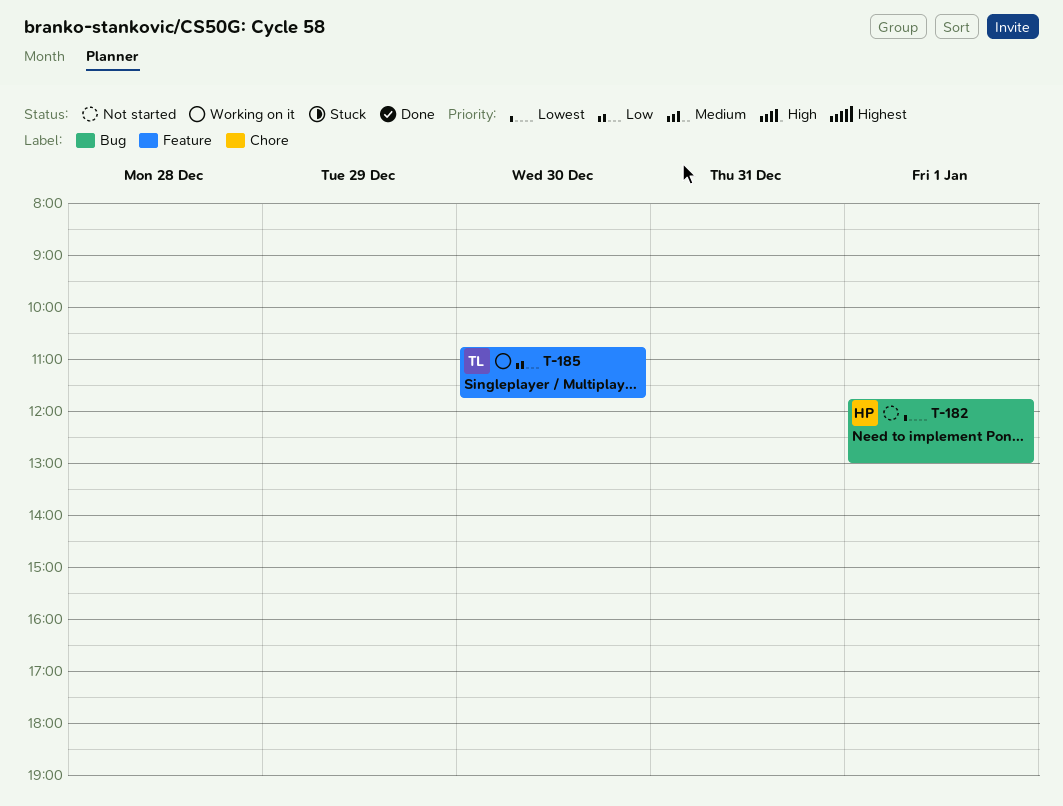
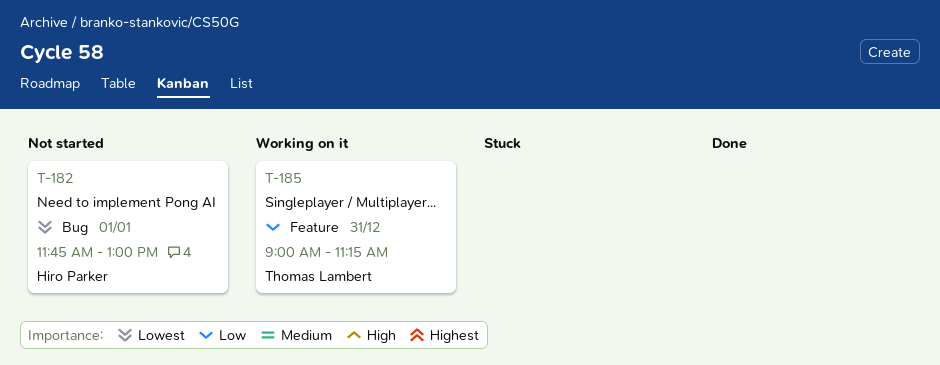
T-185, day: Dec 30 -> Dec 31
T-185, begins: 10:45 -> 09:00
T-185, ends: 11:45 -> 11:15

